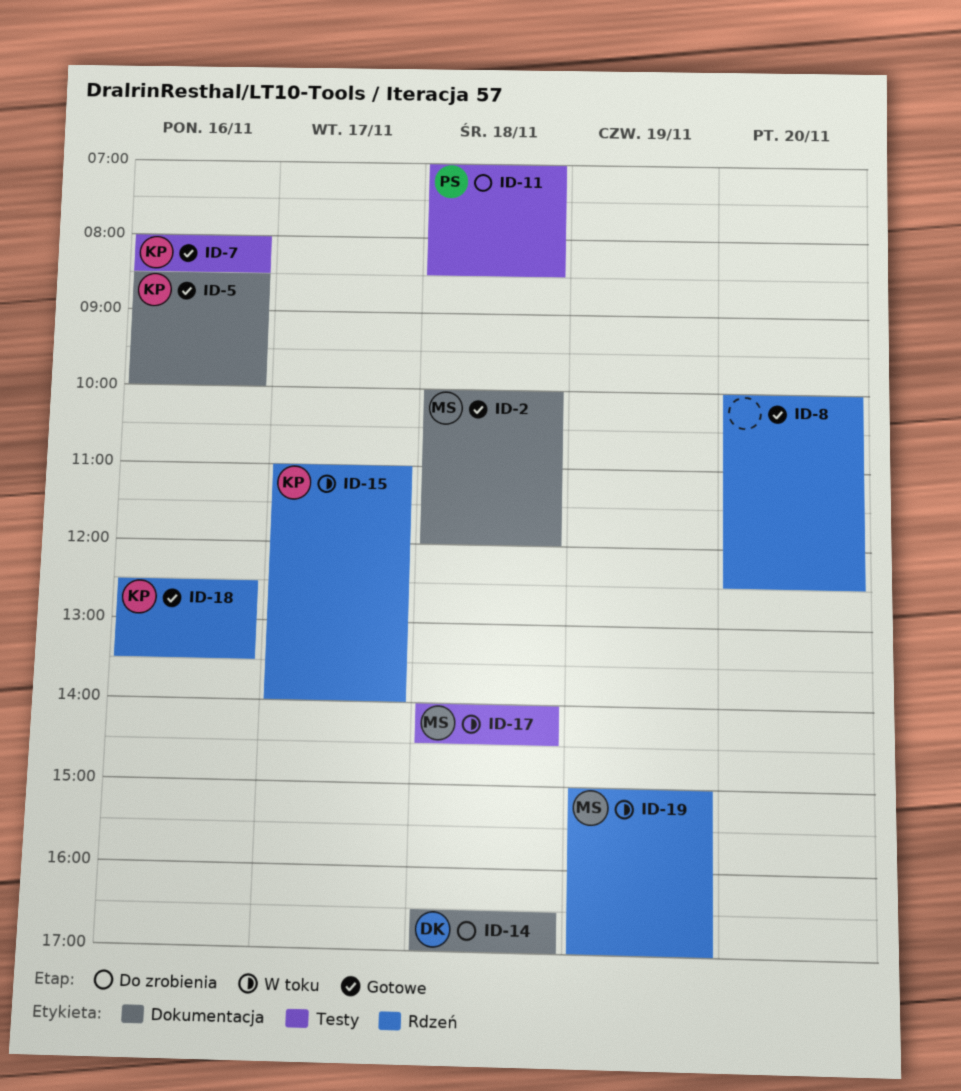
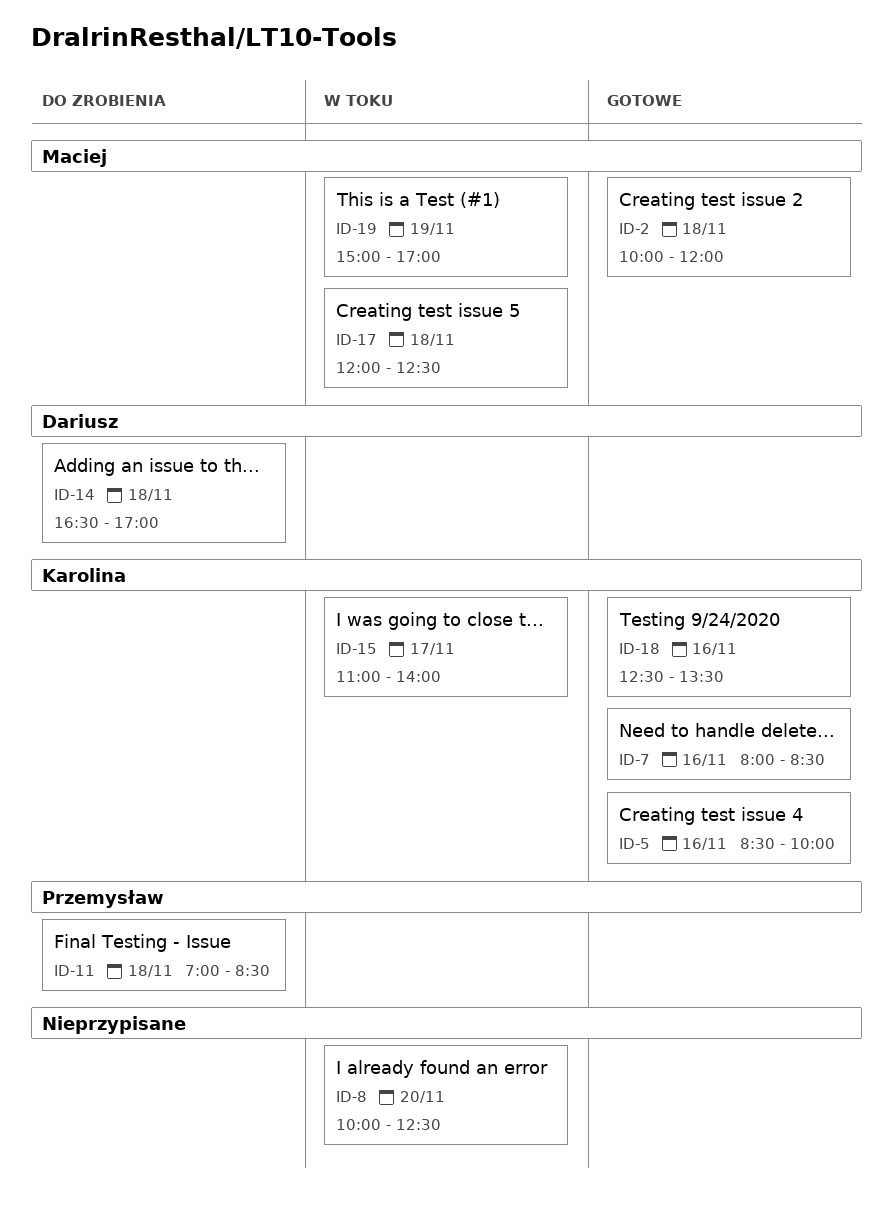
ID-8, status: Gotowe -> W toku
ID-17, begins: 14:00 -> 12:00
ID-17, ends: 14:30 -> 12:30

